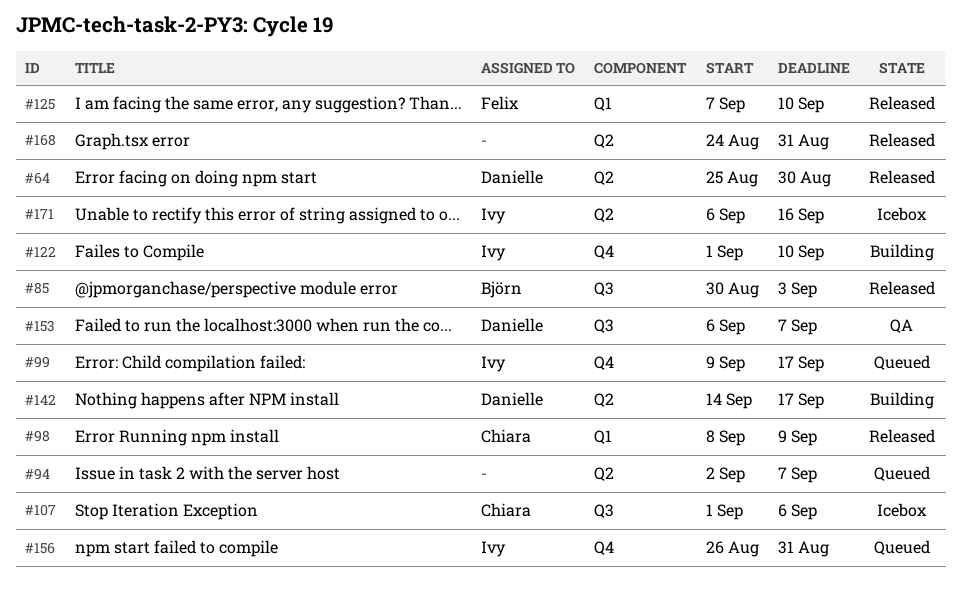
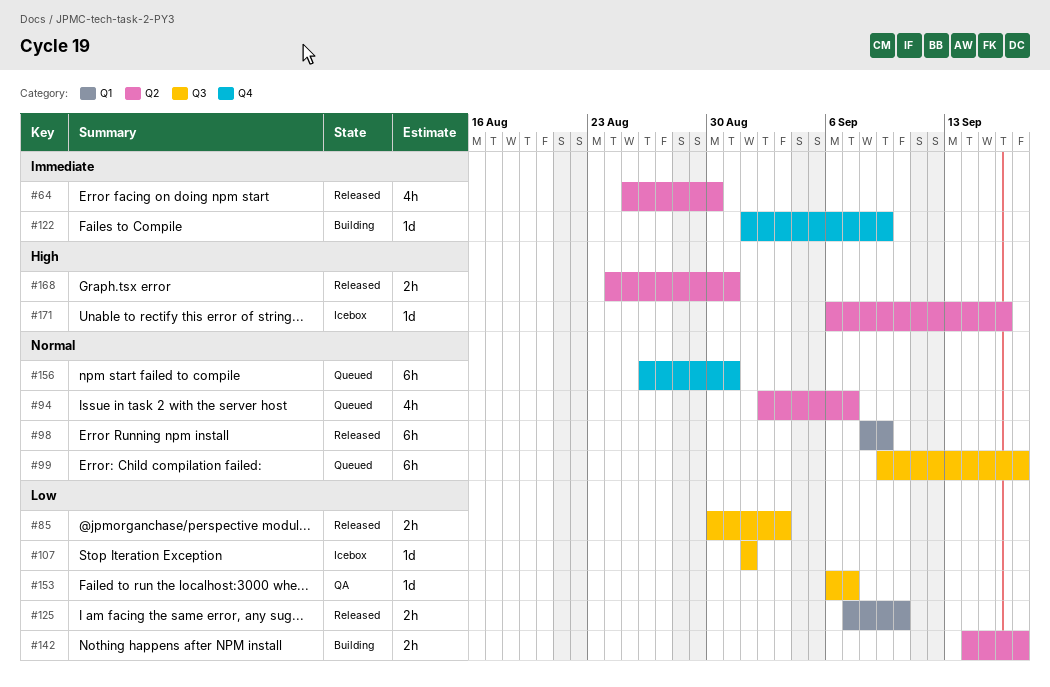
#99, label: Q4 -> Q3
#107, due: Sep 6 -> Sep 1
#122, due: Sep 10 -> Sep 9

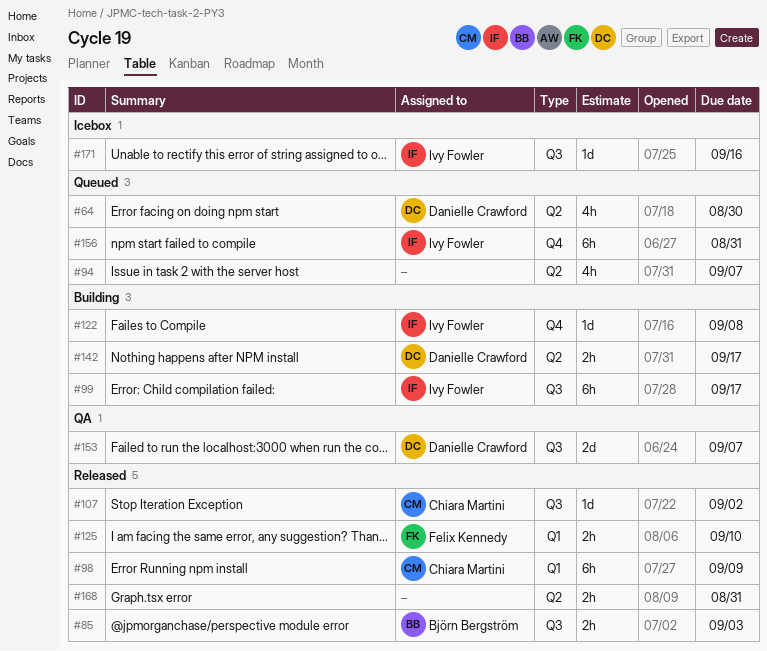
#64, status: Released -> Queued
#99, status: Queued -> Building
#107, status: Icebox -> Released
#107, due: Sep 1 -> Sep 2
#122, due: Sep 9 -> Sep 8
#153, estimate: 1d -> 2d
#171, label: Q2 -> Q3

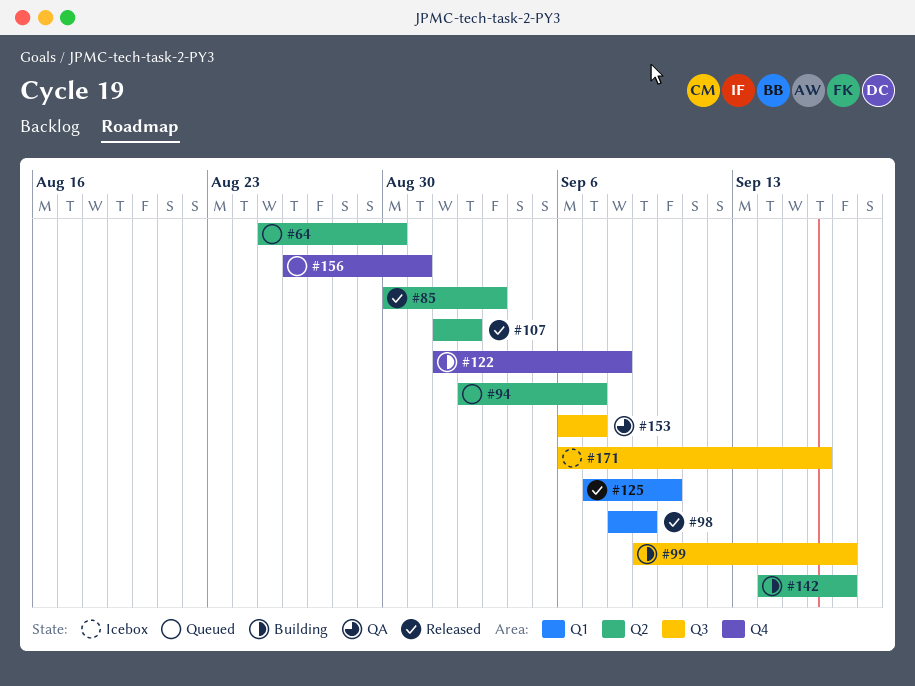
#85, label: Q3 -> Q2
#107, label: Q3 -> Q2
#168: present -> none

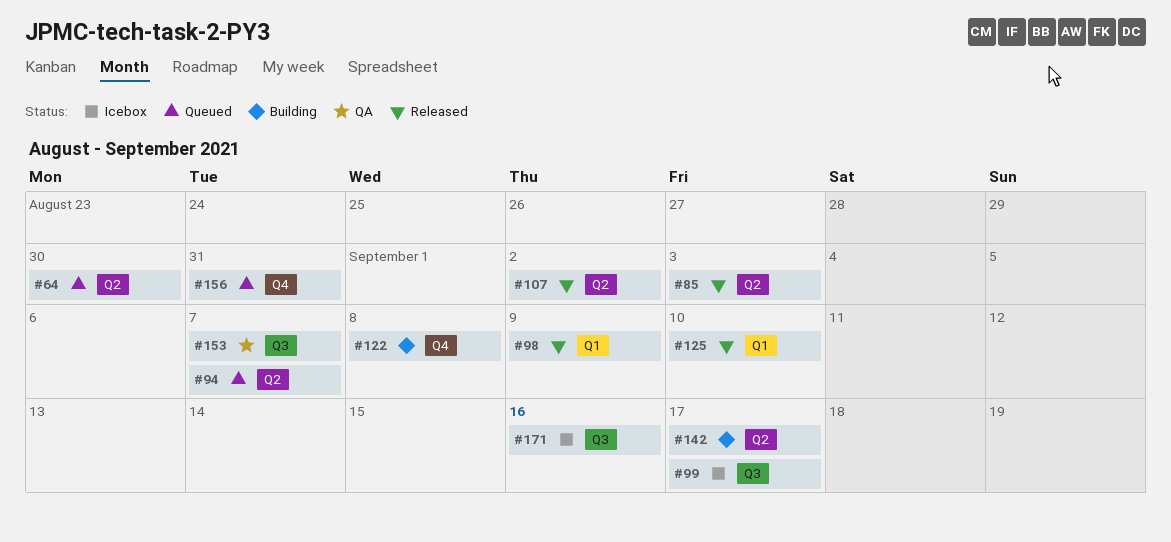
#99, status: Building -> Icebox

